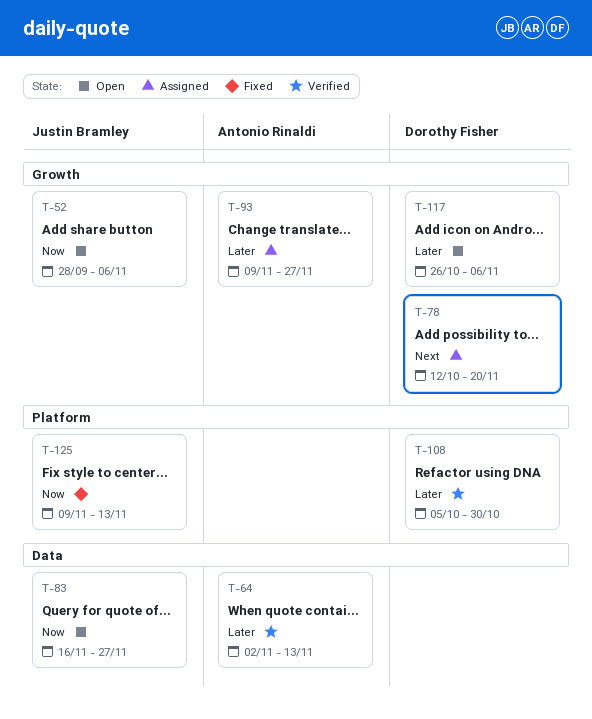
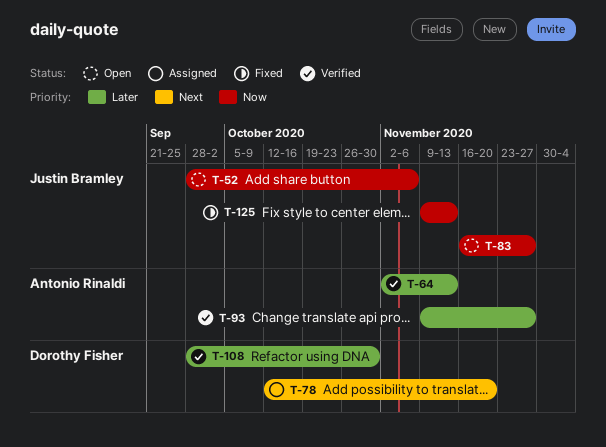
T-93, status: Assigned -> Verified
T-108, start: Oct 5 -> Sep 28
T-117: present -> none

